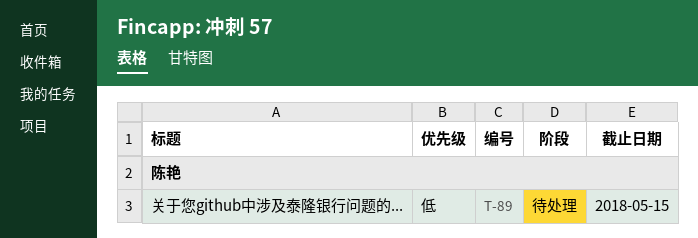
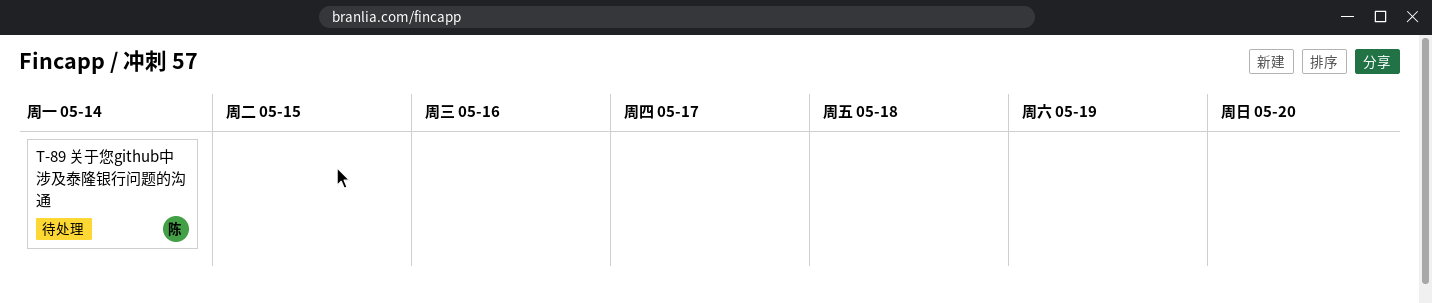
T-89, due: May 15 -> May 14

